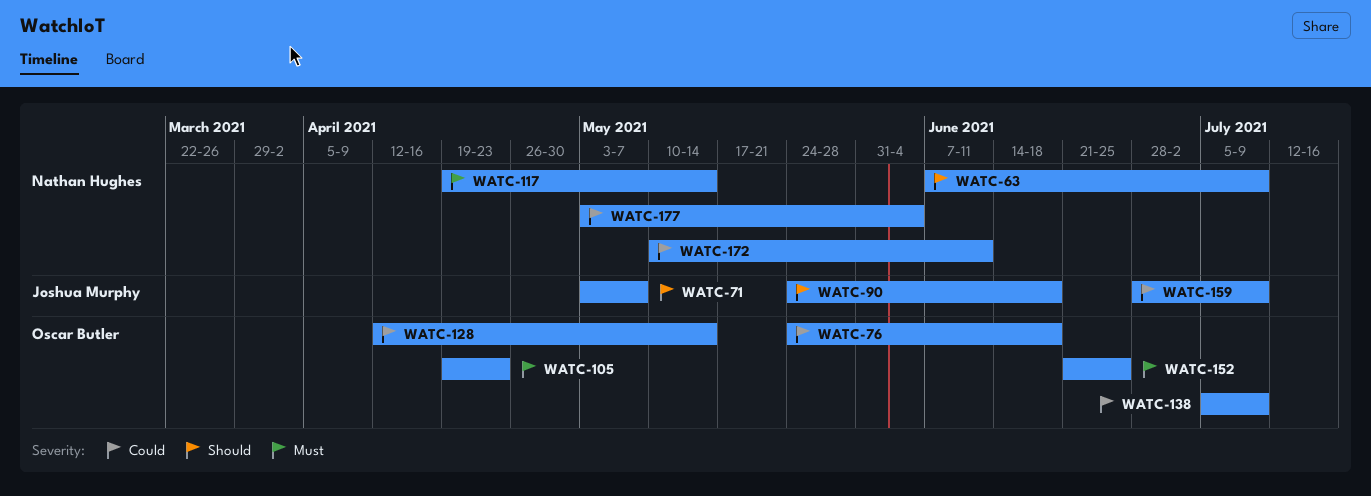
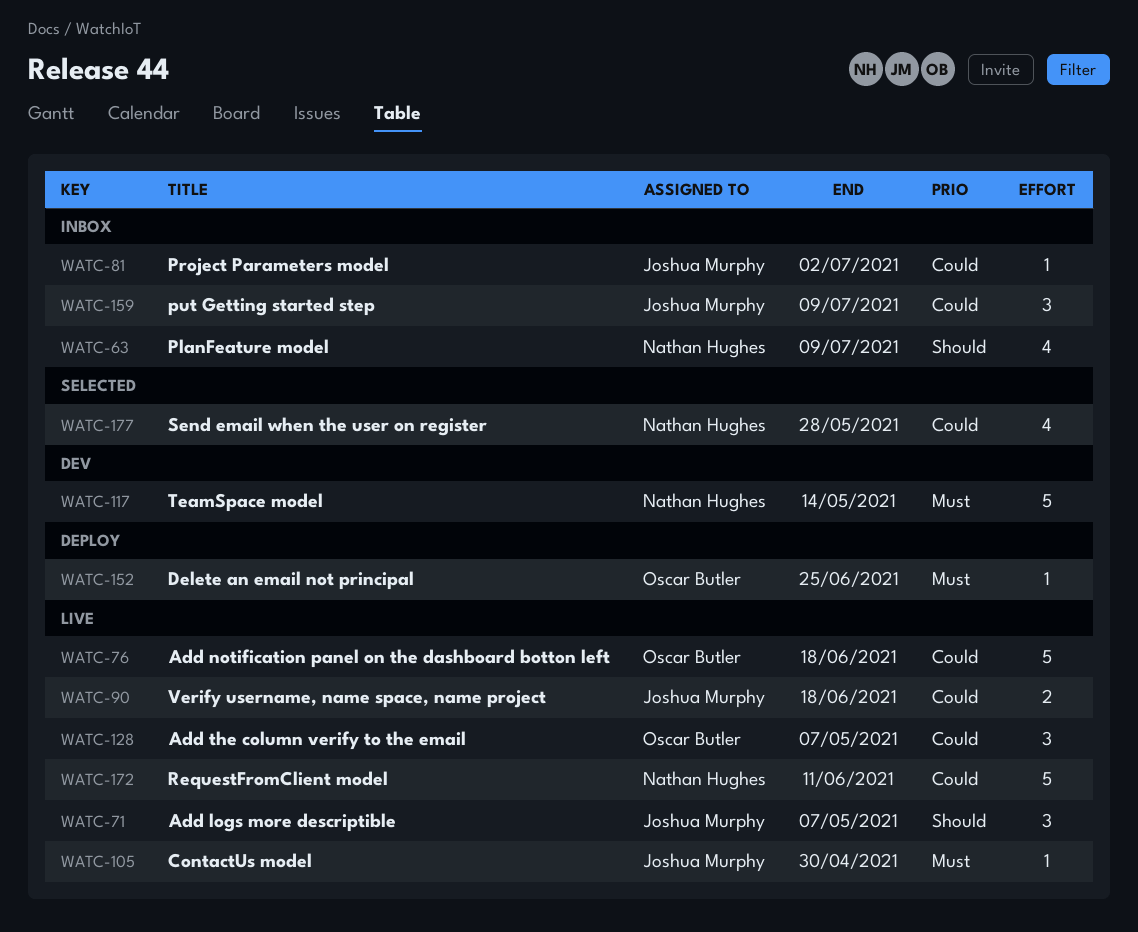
WATC-81: none -> present
WATC-90, priority: Should -> Could
WATC-105, owner: Oscar Butler -> Joshua Murphy
WATC-105, due: Apr 23 -> Apr 30
WATC-128, due: May 14 -> May 7
WATC-138: present -> none
WATC-177, due: Jun 4 -> May 28

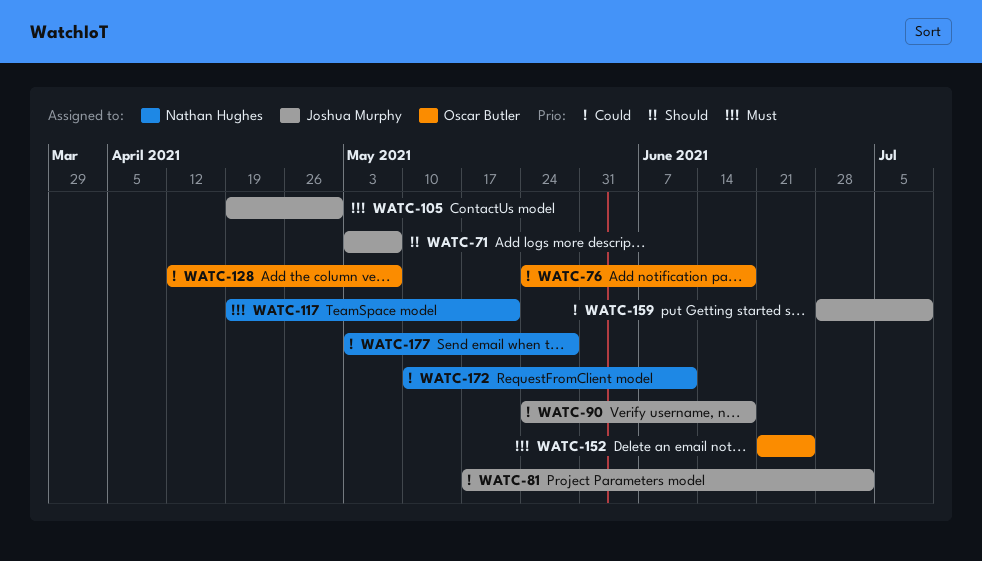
WATC-63: present -> none
WATC-117, due: May 14 -> May 21

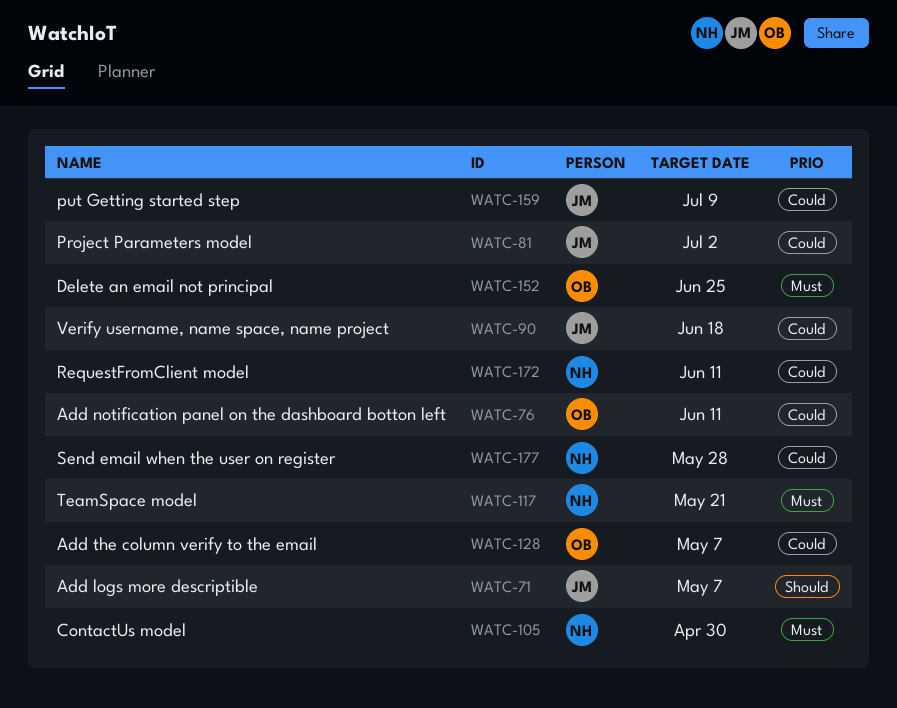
WATC-76, due: Jun 18 -> Jun 11
WATC-105, owner: Joshua Murphy -> Nathan Hughes

